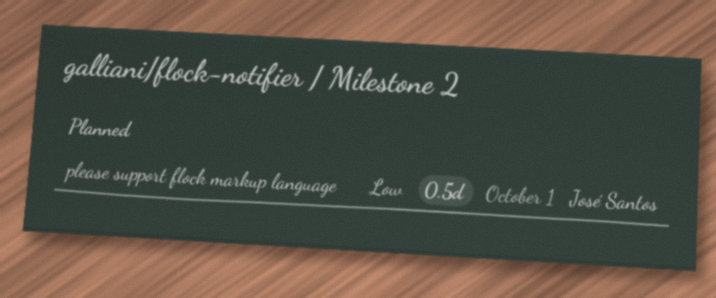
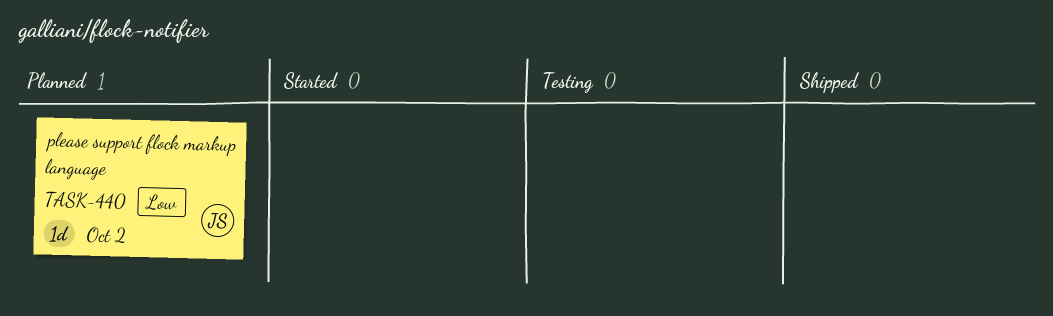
please support flock markup language, estimate: 0.5d -> 1d
please support flock markup language, due: Oct 1 -> Oct 2

